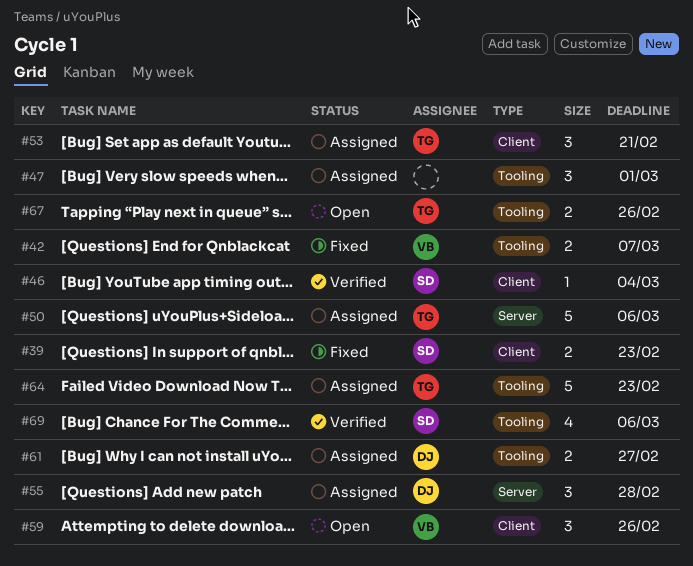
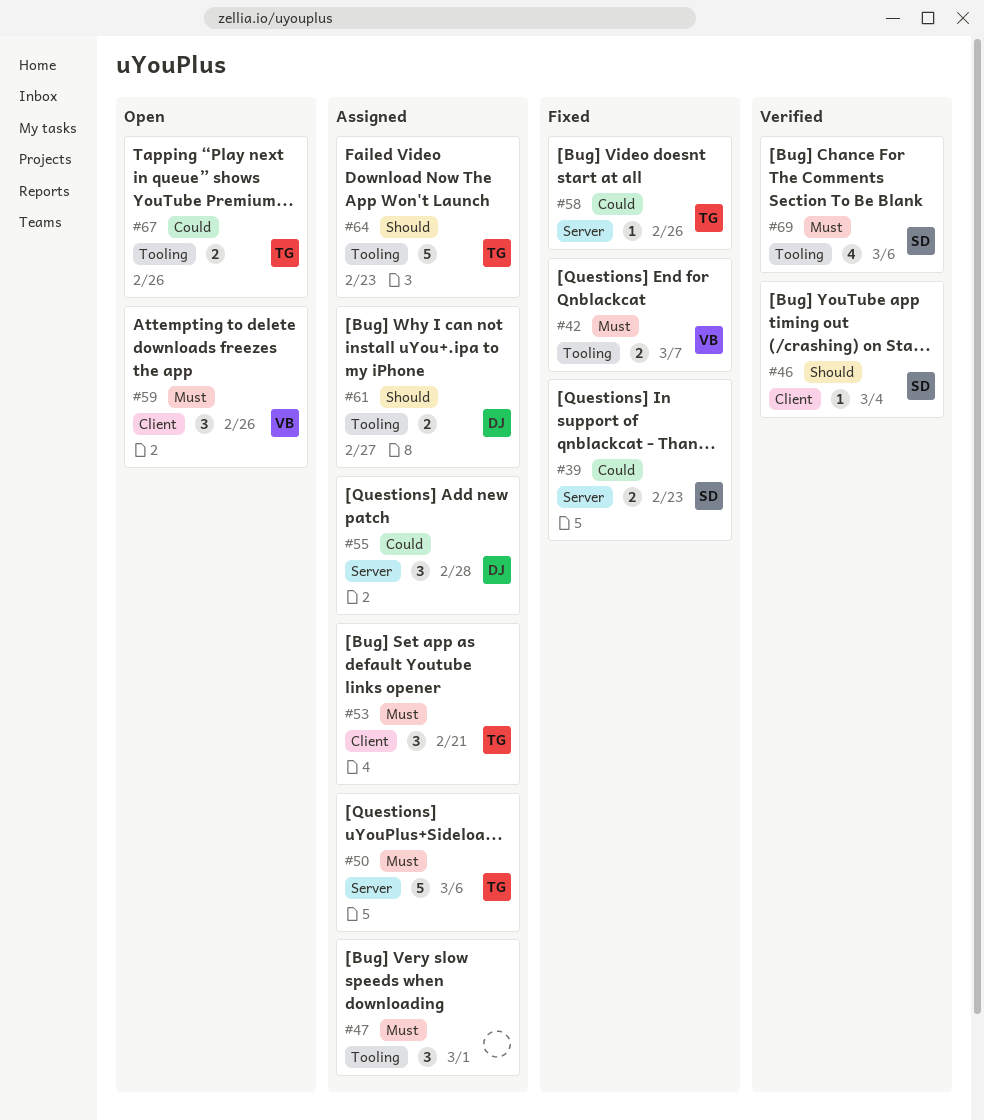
#39, label: Client -> Server
#58: none -> present

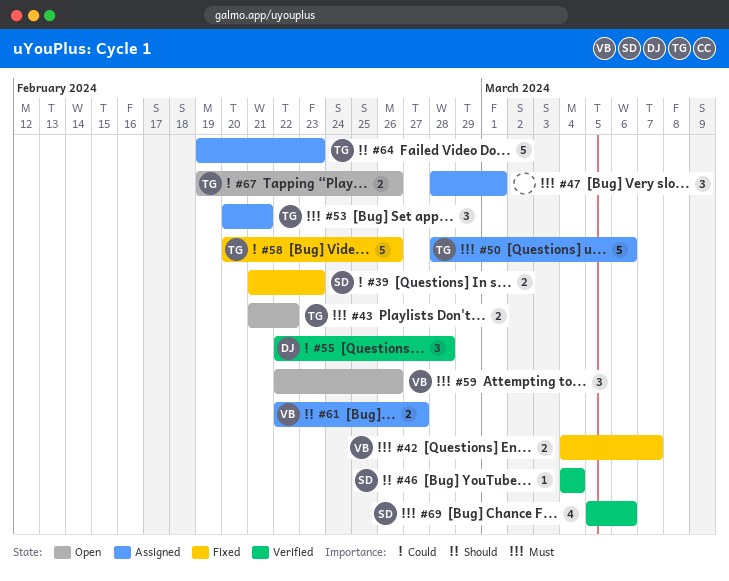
#43: none -> present
#55, status: Assigned -> Verified
#58, estimate: 1 -> 5
#61, owner: DJ -> VB

